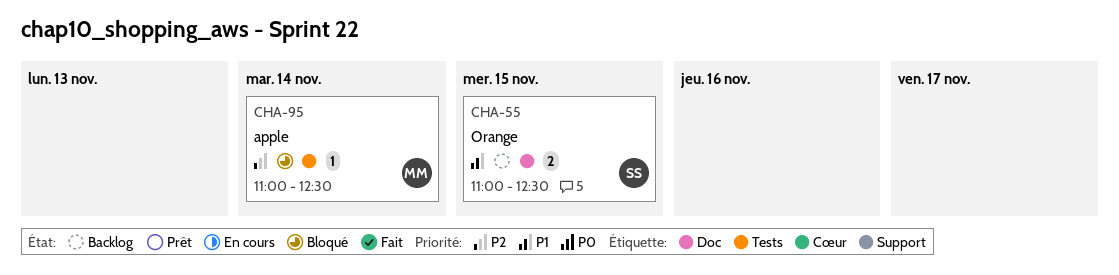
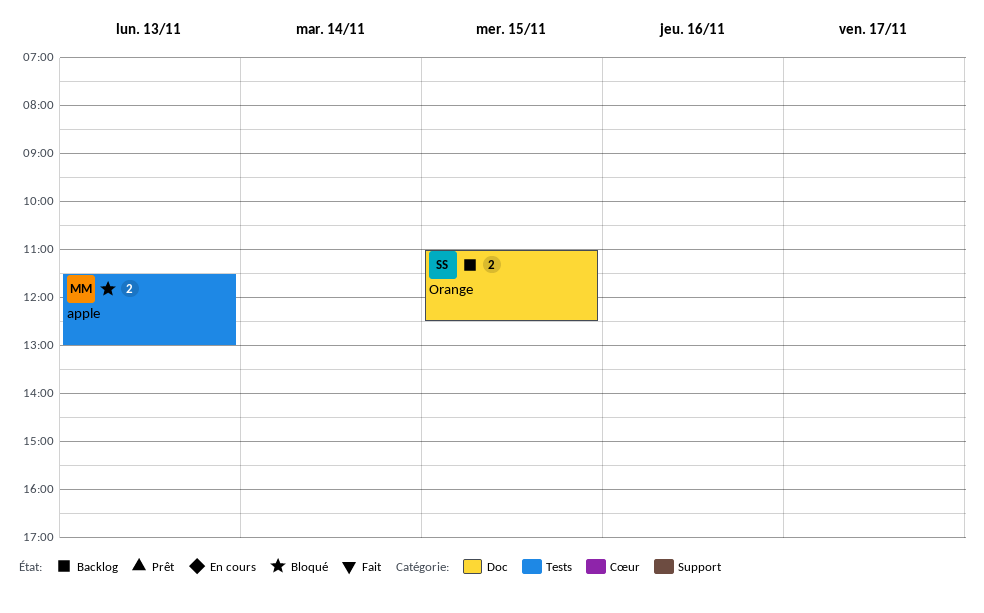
apple, estimate: 1 -> 2
apple, day: Nov 14 -> Nov 13
apple, begins: 11:00 -> 11:30
apple, ends: 12:30 -> 13:00

